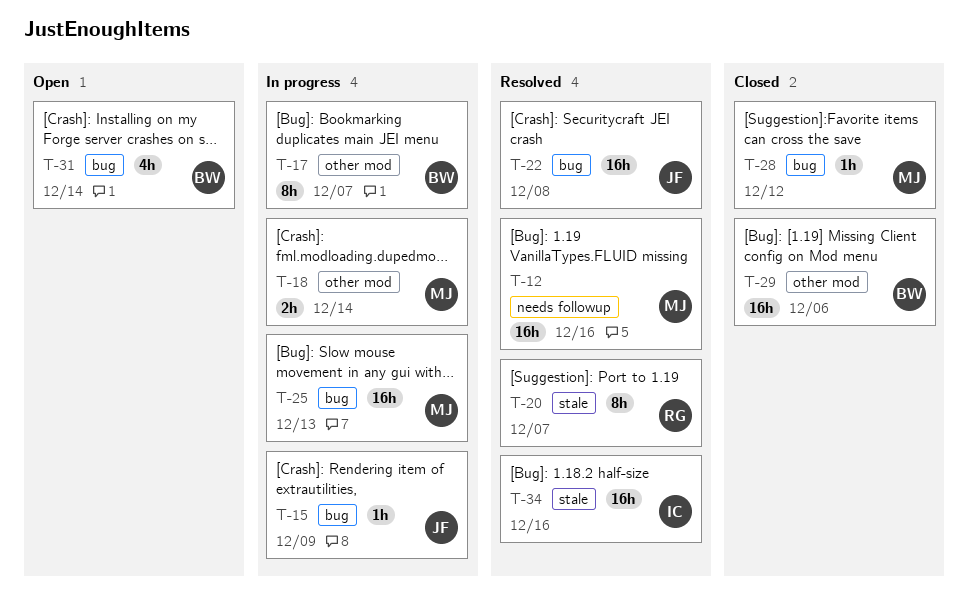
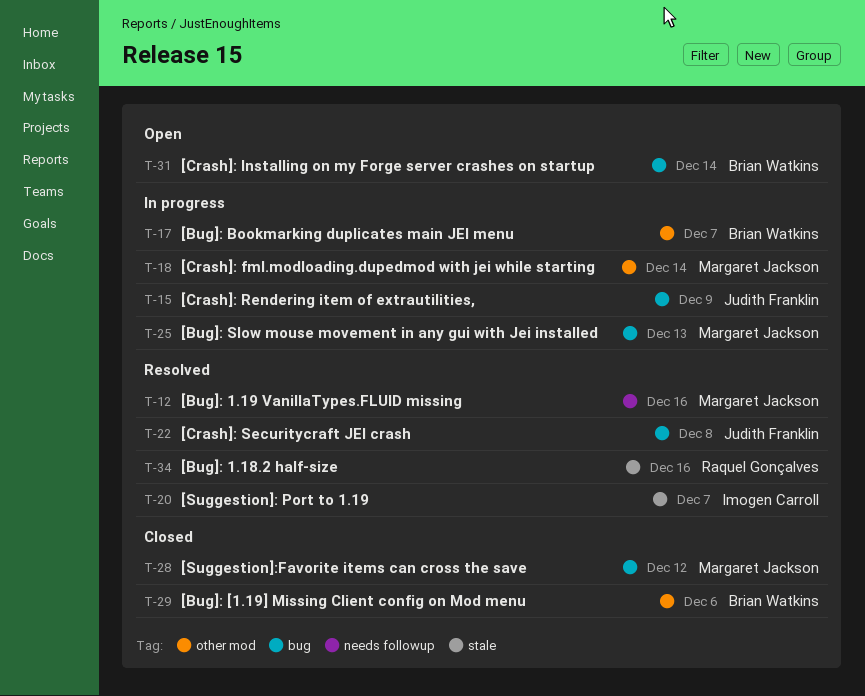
T-20, owner: Raquel Gonçalves -> Imogen Carroll
T-34, owner: Imogen Carroll -> Raquel Gonçalves

